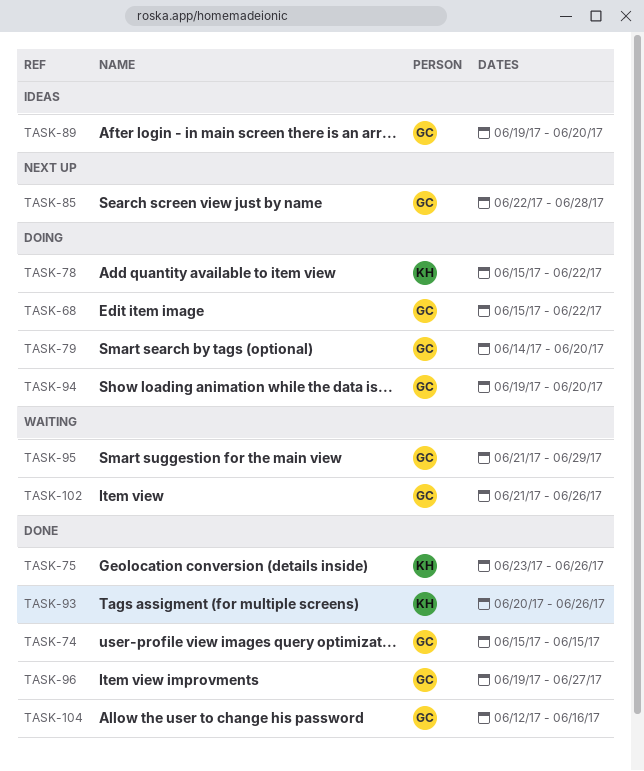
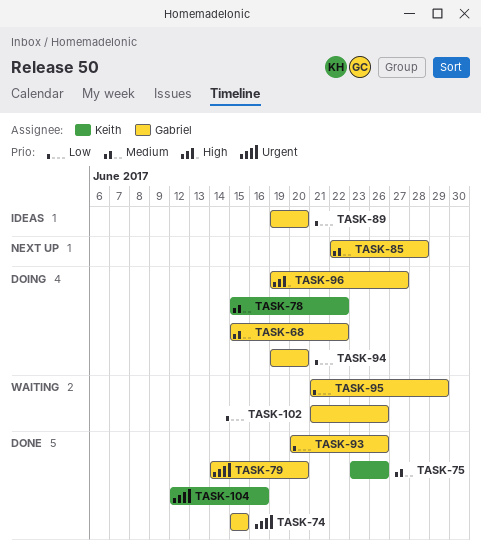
TASK-79, status: Doing -> Done
TASK-93, owner: Keith -> Gabriel
TASK-96, status: Done -> Doing
TASK-104, owner: Gabriel -> Keith

